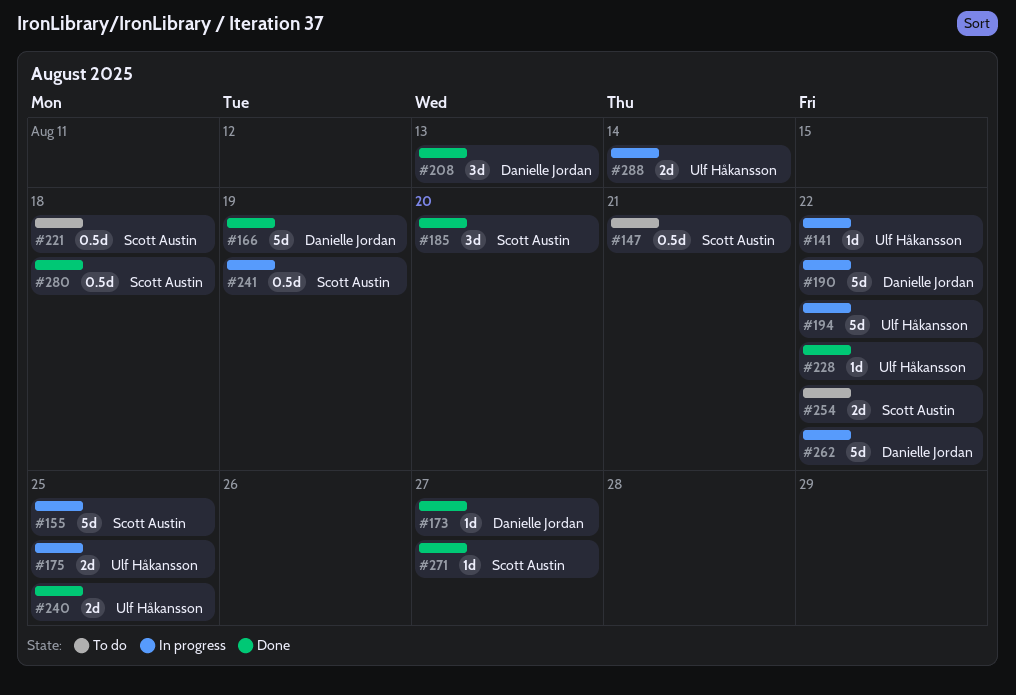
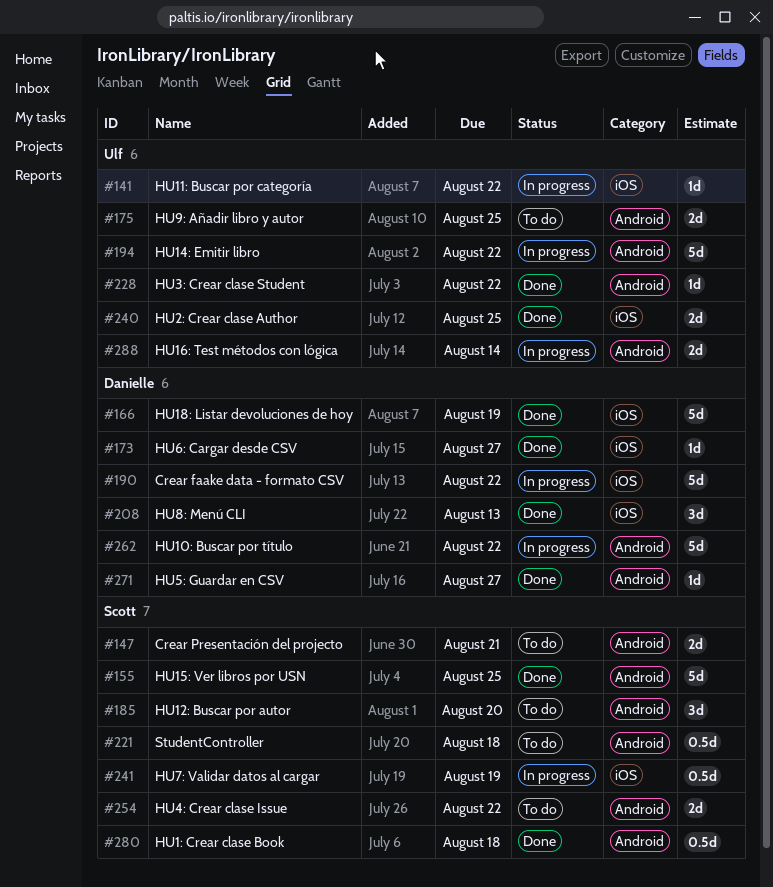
#147, estimate: 0.5d -> 2d
#155, status: In progress -> Done
#175, status: In progress -> To do
#185, status: Done -> To do
#271, owner: Scott Austin -> Danielle Jordan

